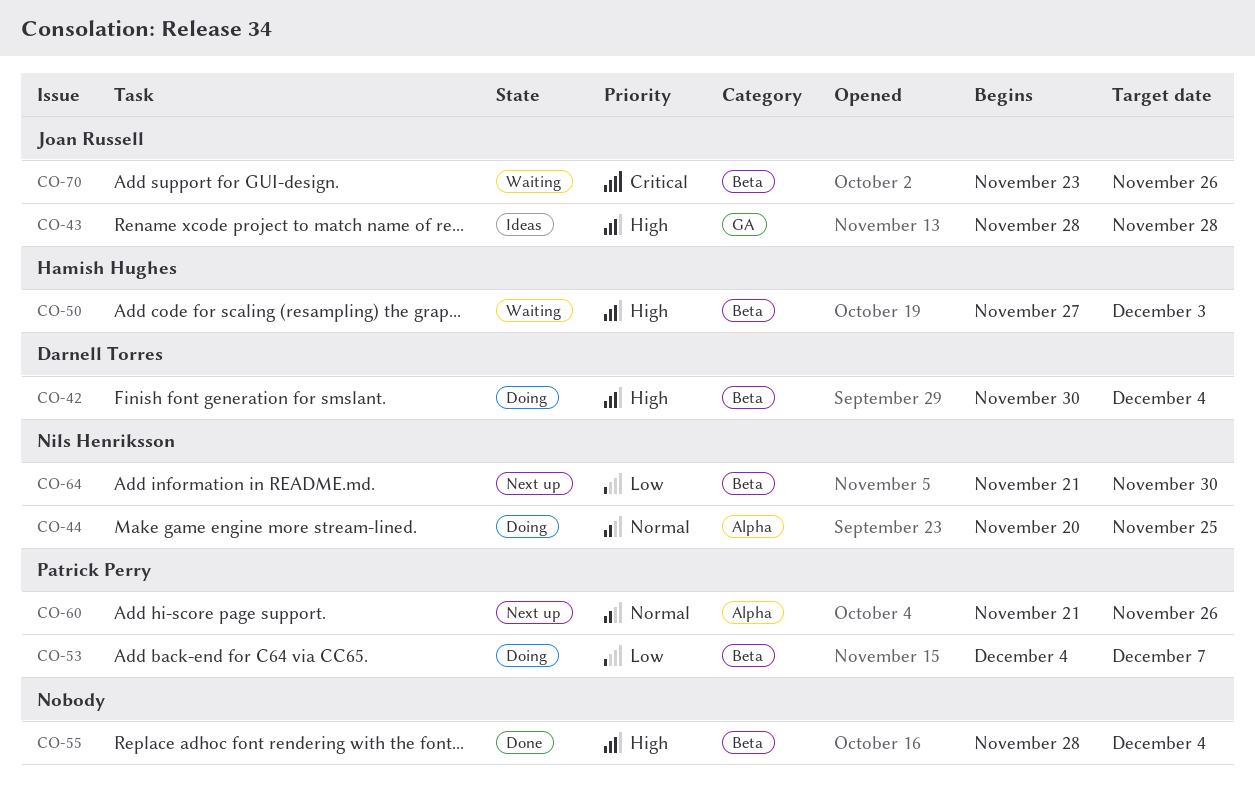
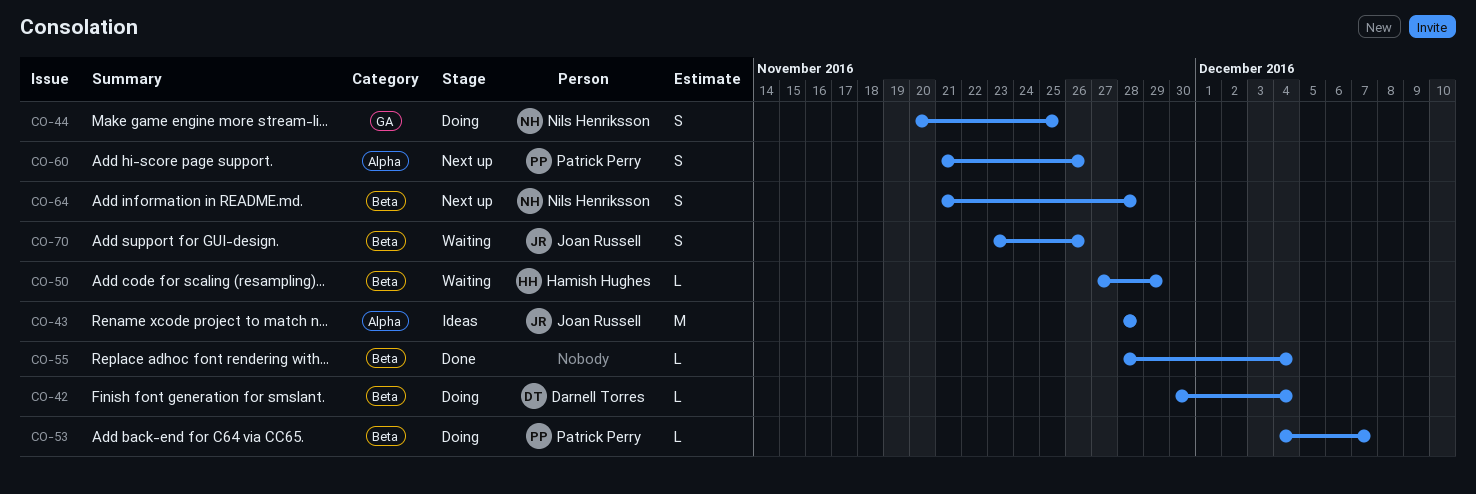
CO-43, label: GA -> Alpha
CO-44, label: Alpha -> GA
CO-50, due: Dec 3 -> Nov 29
CO-64, due: Nov 30 -> Nov 28

